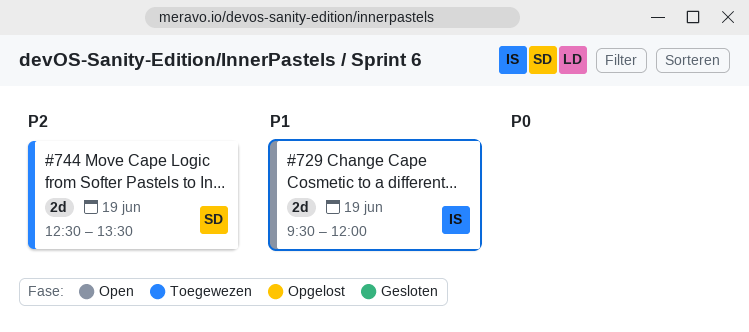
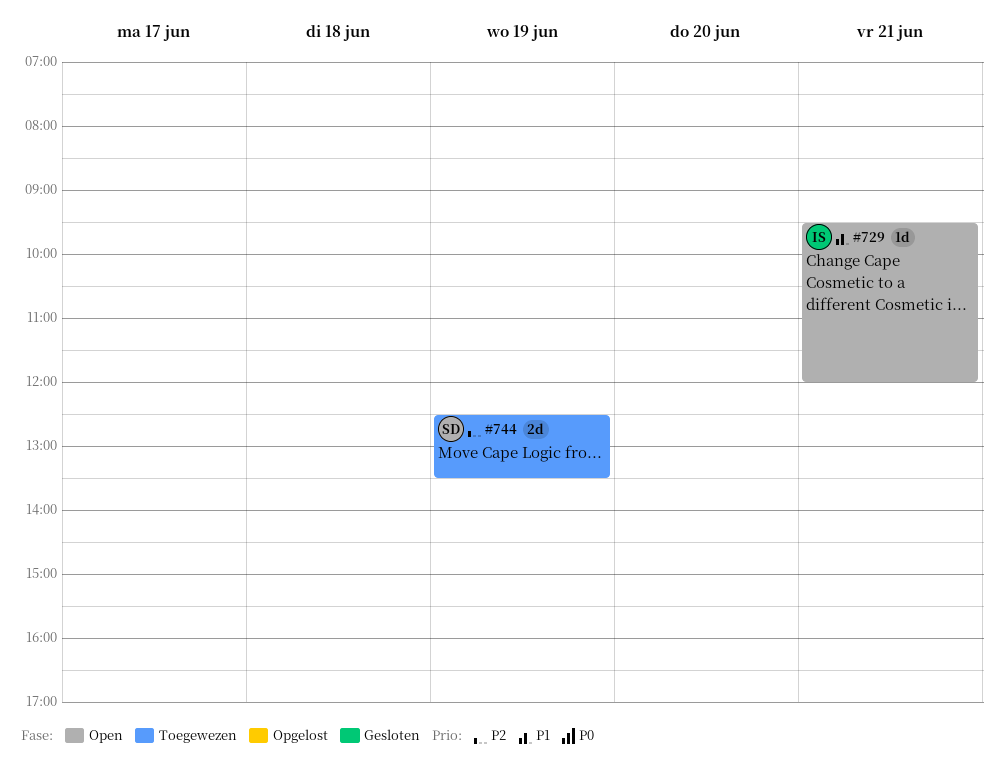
#729, estimate: 2d -> 1d
#729, day: Jun 19 -> Jun 21

